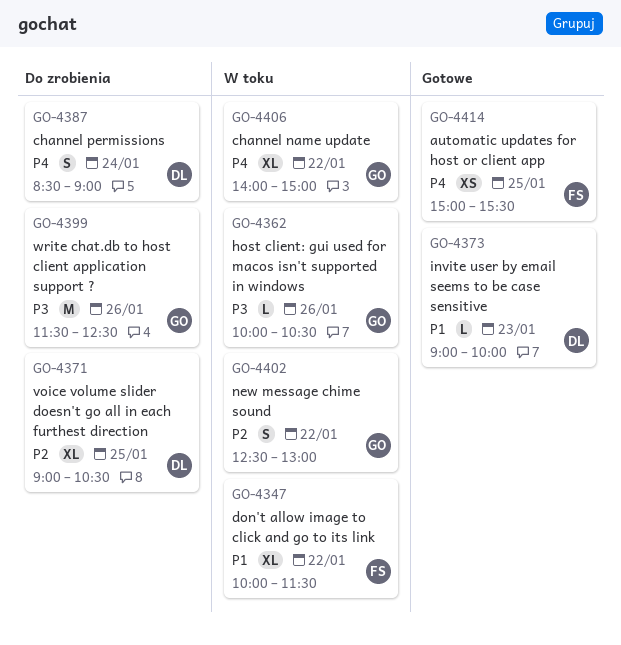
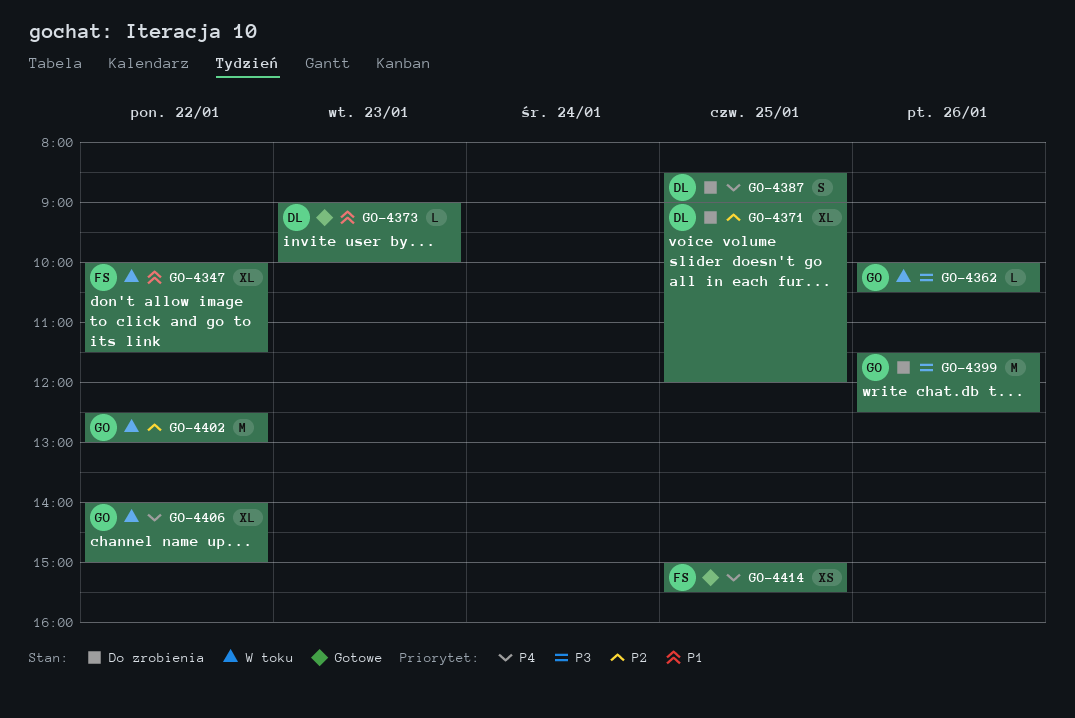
GO-4371, ends: 10:30 -> 12:00
GO-4387, day: Jan 24 -> Jan 25
GO-4402, estimate: S -> M

